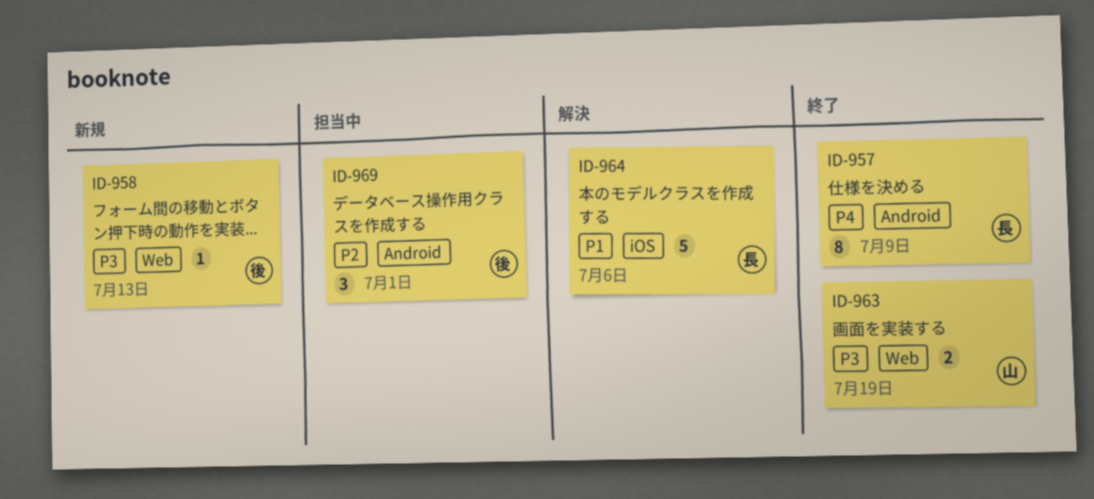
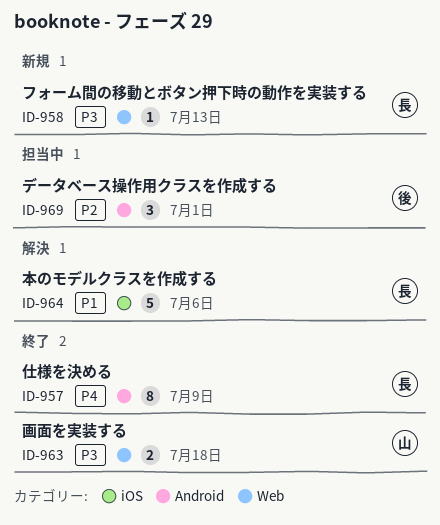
ID-958, owner: 後 -> 長
ID-963, due: Jul 19 -> Jul 18

